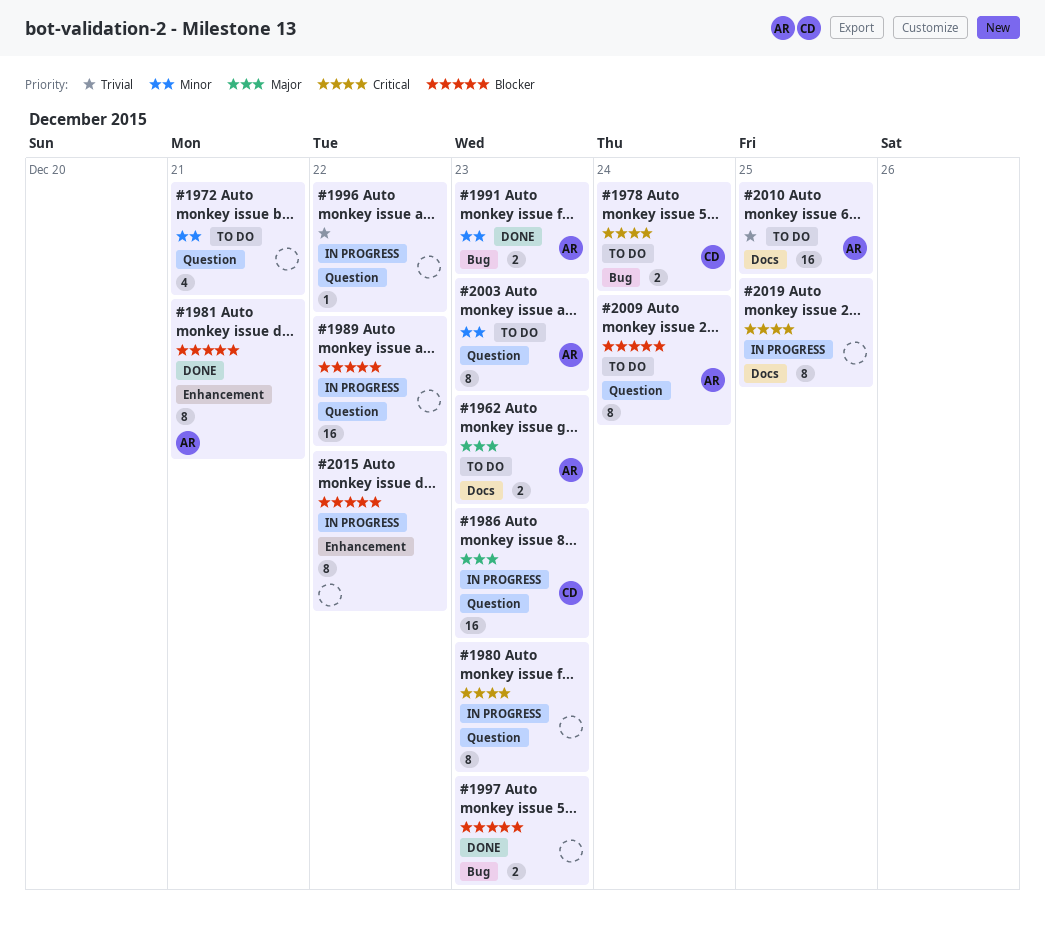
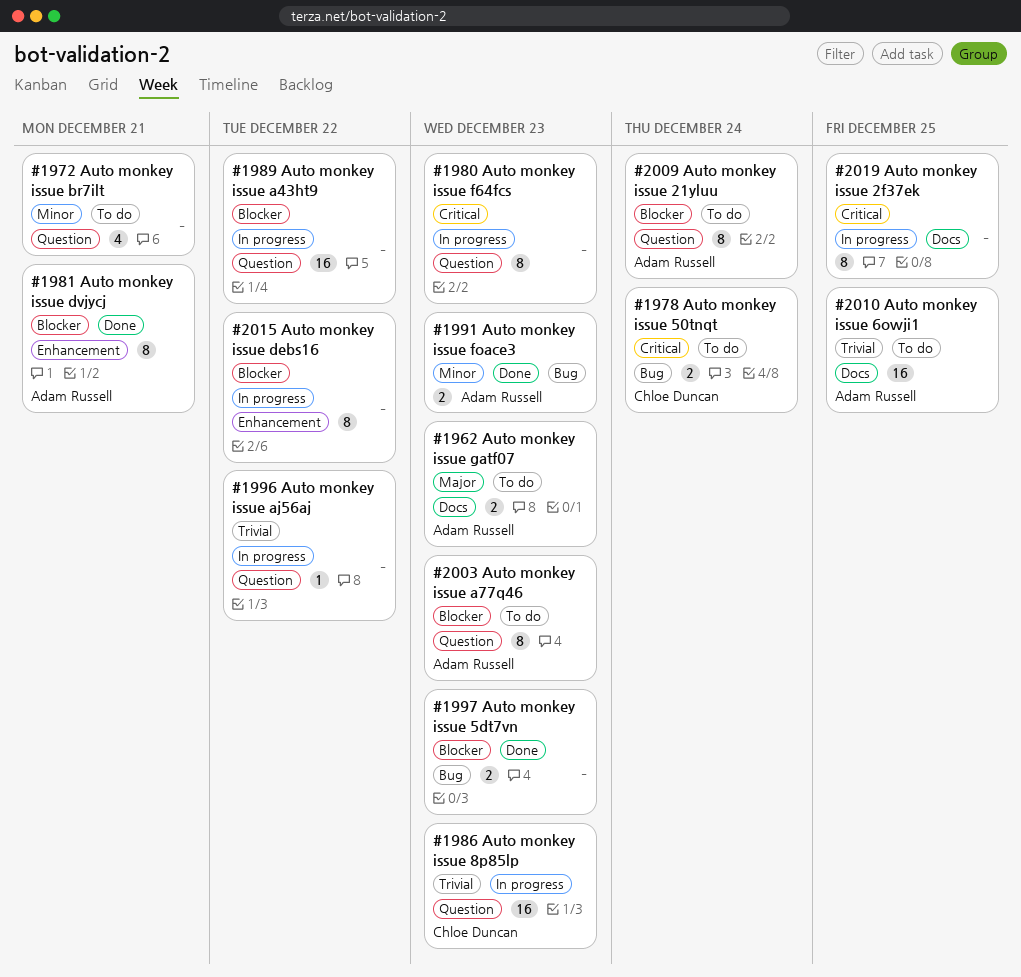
#1986, priority: Major -> Trivial
#2003, priority: Minor -> Blocker

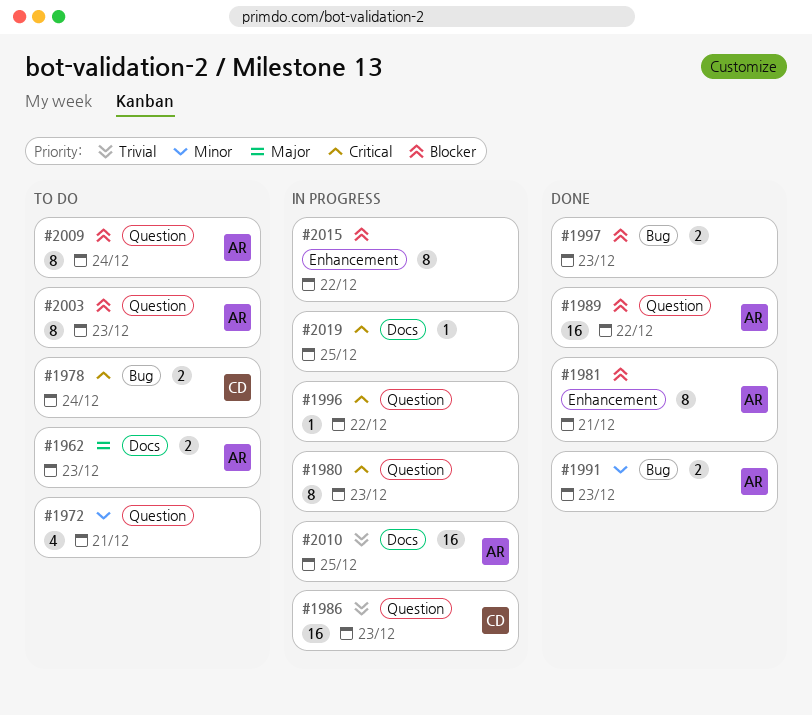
#1989, status: In progress -> Done
#1989, owner: none -> Adam Russell
#1996, priority: Trivial -> Critical
#2010, status: To do -> In progress
#2019, estimate: 8 -> 1

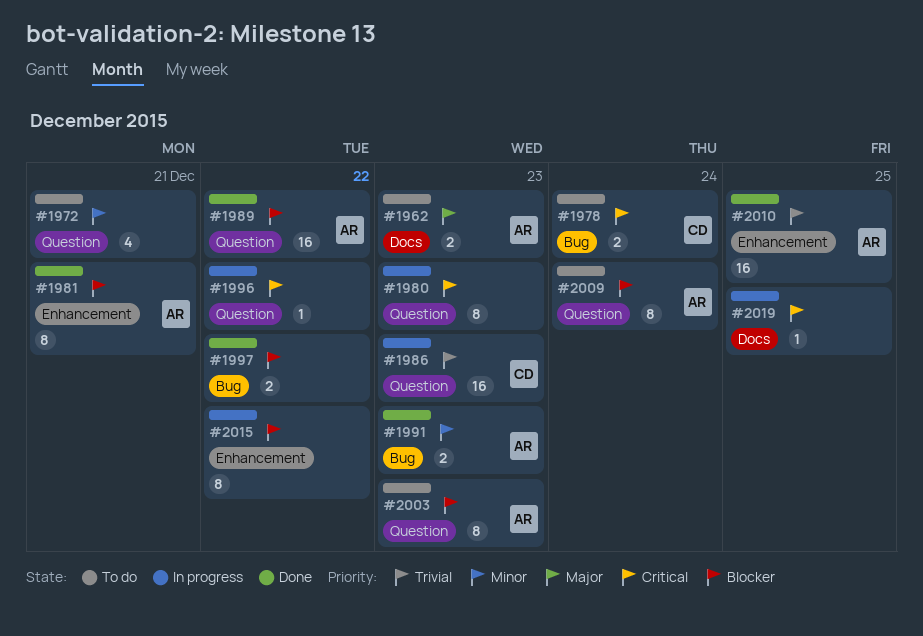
#1997, due: Dec 23 -> Dec 22
#2010, status: In progress -> Done
#2010, label: Docs -> Enhancement

